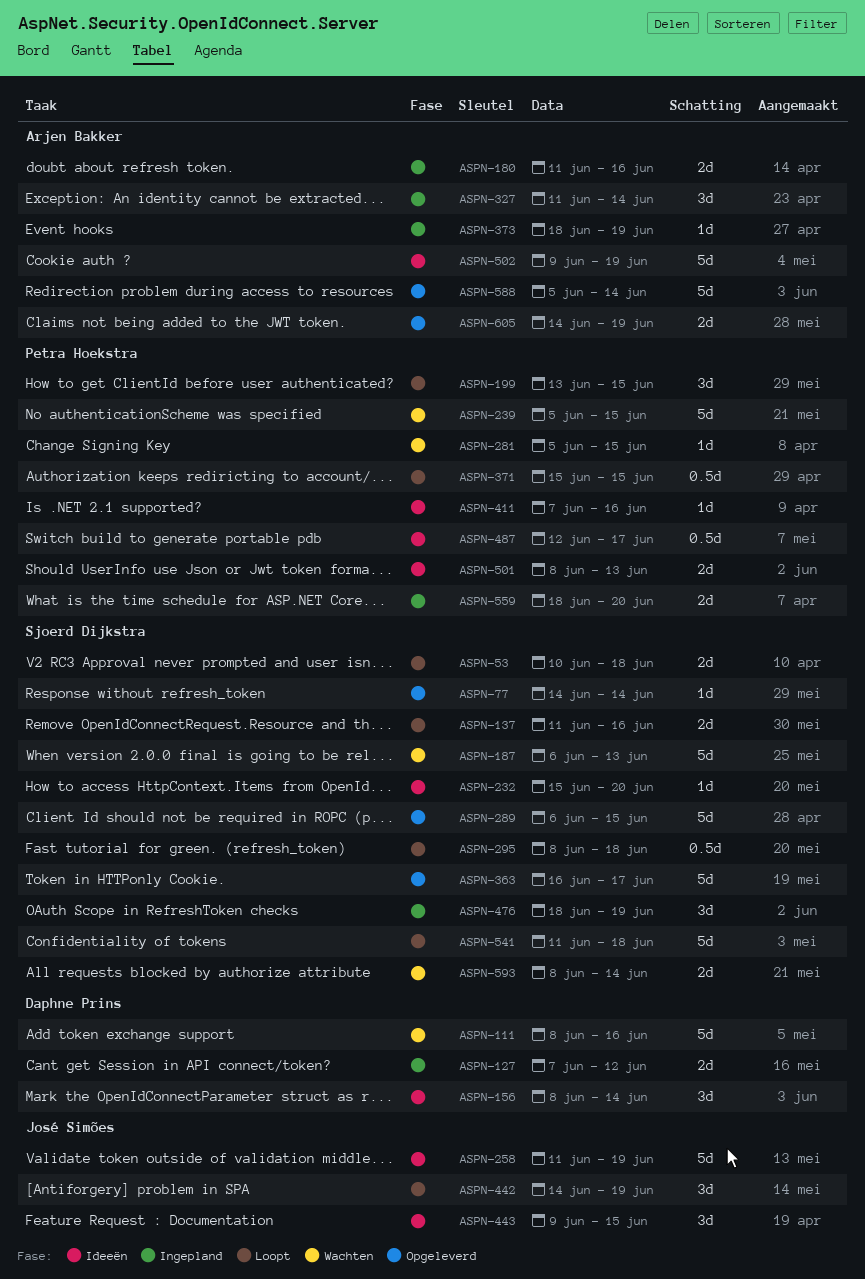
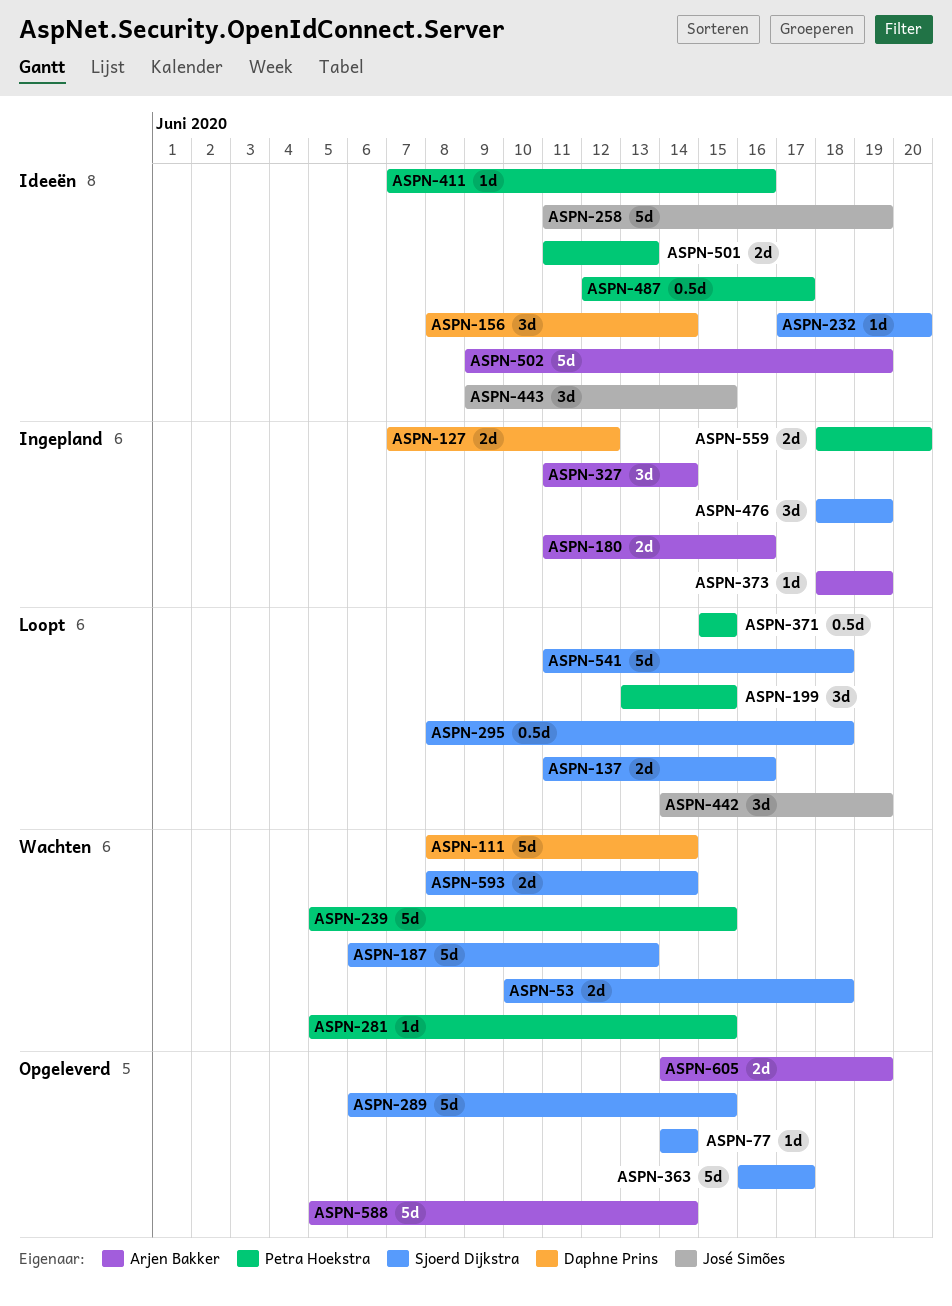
ASPN-53, status: Loopt -> Wachten
ASPN-111, due: Jun 16 -> Jun 14
ASPN-232, start: Jun 15 -> Jun 17
ASPN-501, start: Jun 8 -> Jun 11

